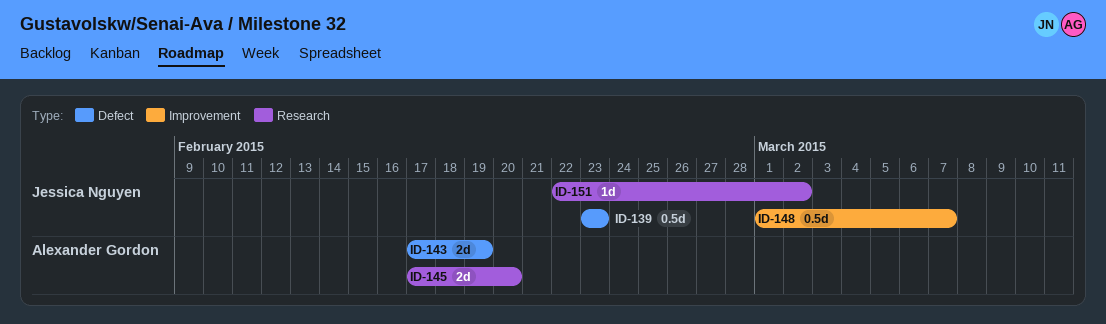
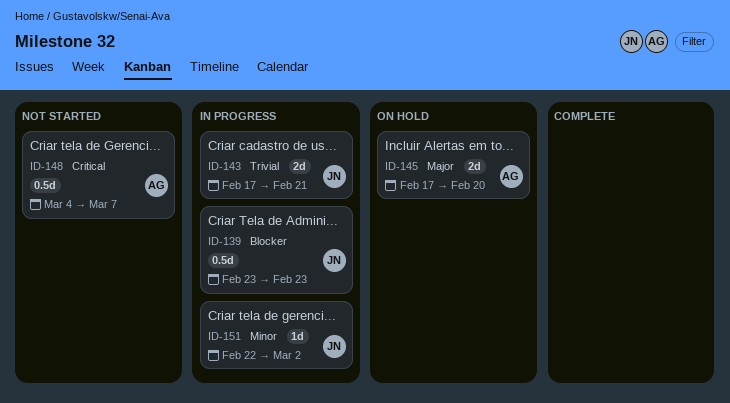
ID-143, owner: Alexander Gordon -> Jessica Nguyen
ID-143, due: Feb 19 -> Feb 21
ID-148, owner: Jessica Nguyen -> Alexander Gordon
ID-148, start: Mar 1 -> Mar 4

